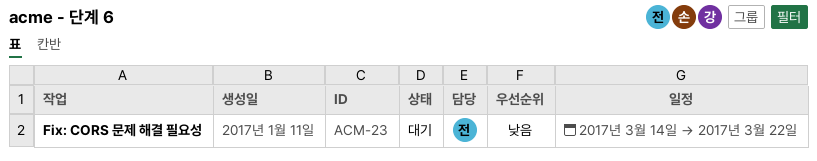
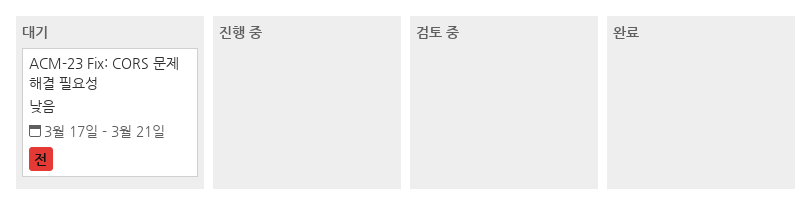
ACM-23, start: Mar 14 -> Mar 17
ACM-23, due: Mar 22 -> Mar 21

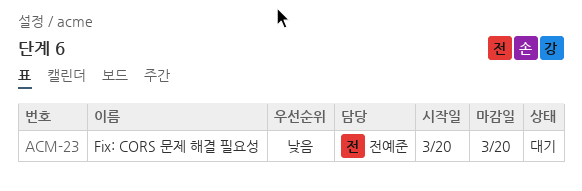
ACM-23, start: Mar 17 -> Mar 20
ACM-23, due: Mar 21 -> Mar 20

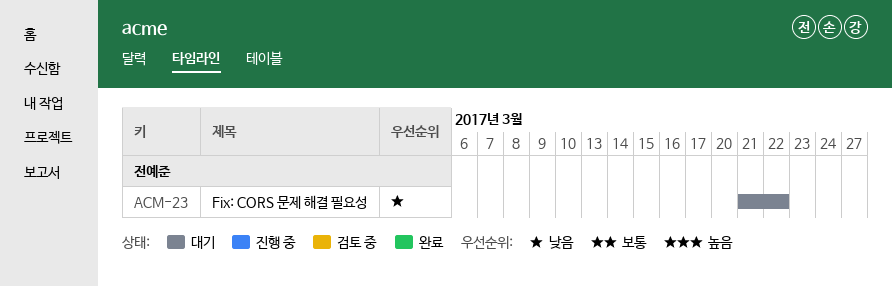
ACM-23, start: Mar 20 -> Mar 21
ACM-23, due: Mar 20 -> Mar 22

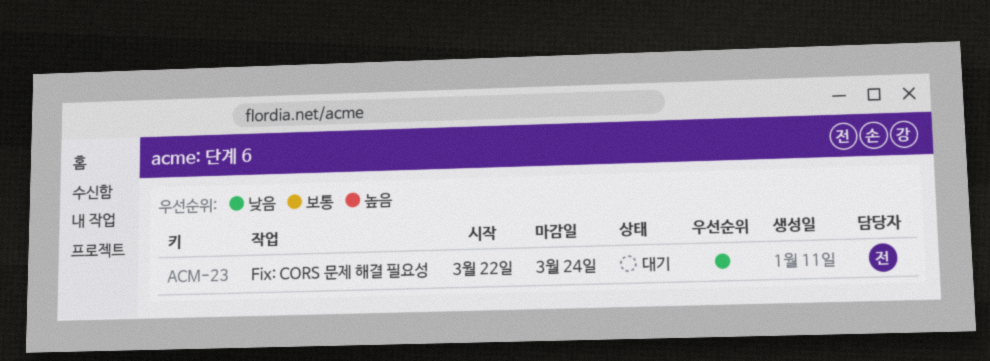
ACM-23, start: Mar 21 -> Mar 22
ACM-23, due: Mar 22 -> Mar 24

